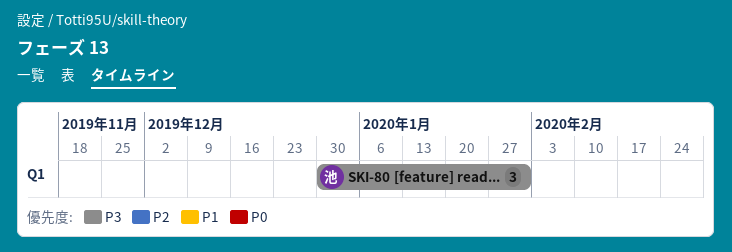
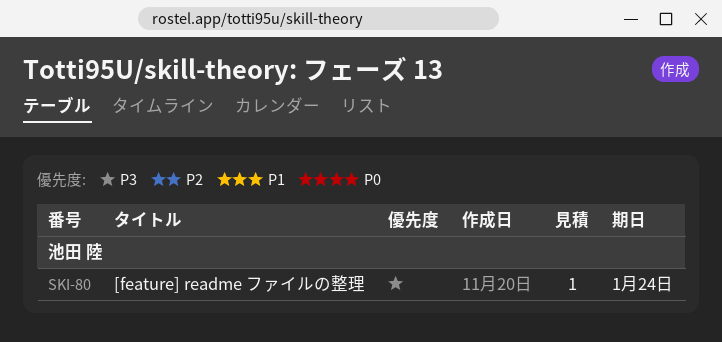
SKI-80, estimate: 3 -> 1
SKI-80, due: Jan 31 -> Jan 24

